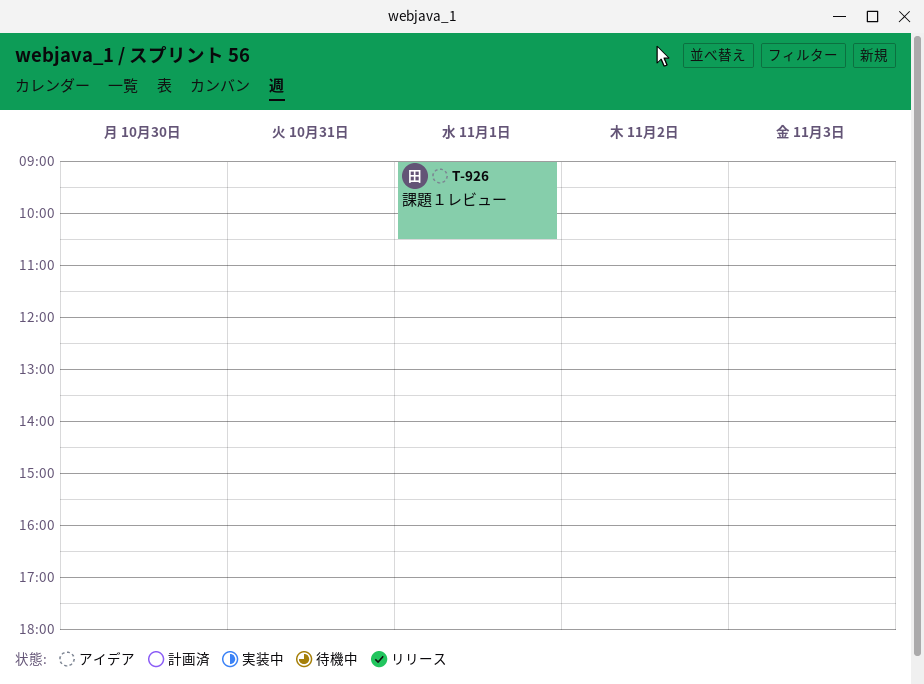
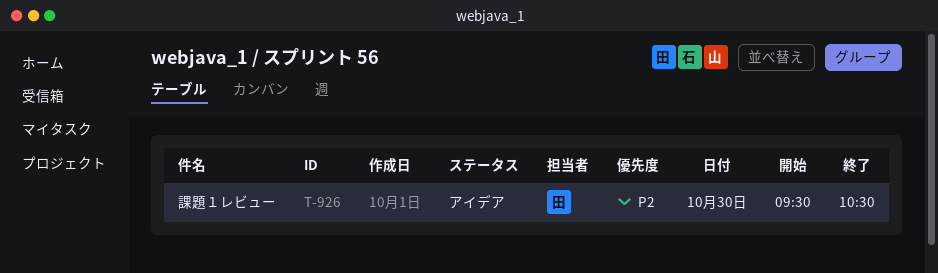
T-926, day: Nov 1 -> Oct 30
T-926, begins: 09:00 -> 09:30

